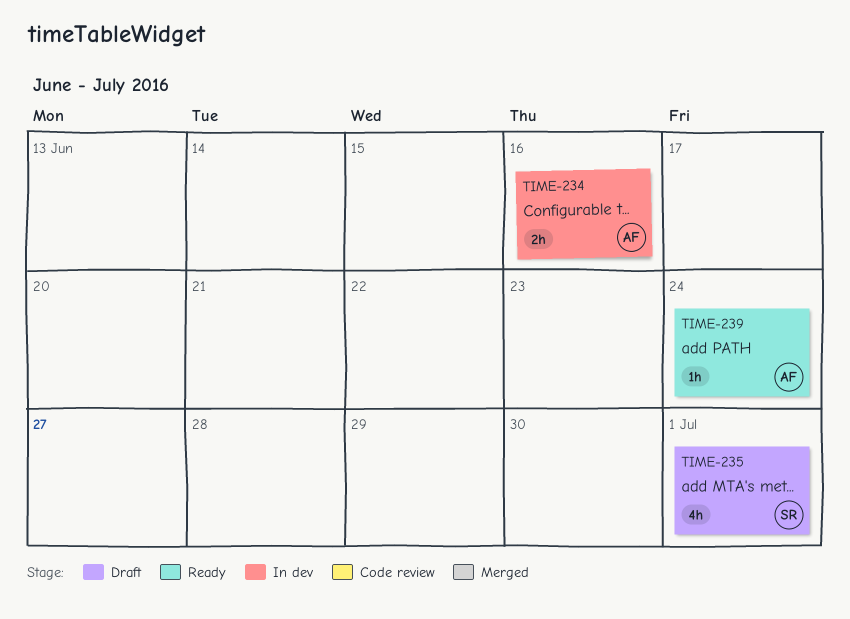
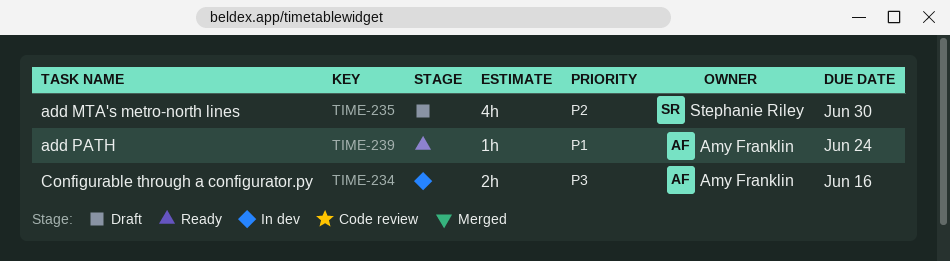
TIME-235, due: Jul 1 -> Jun 30

